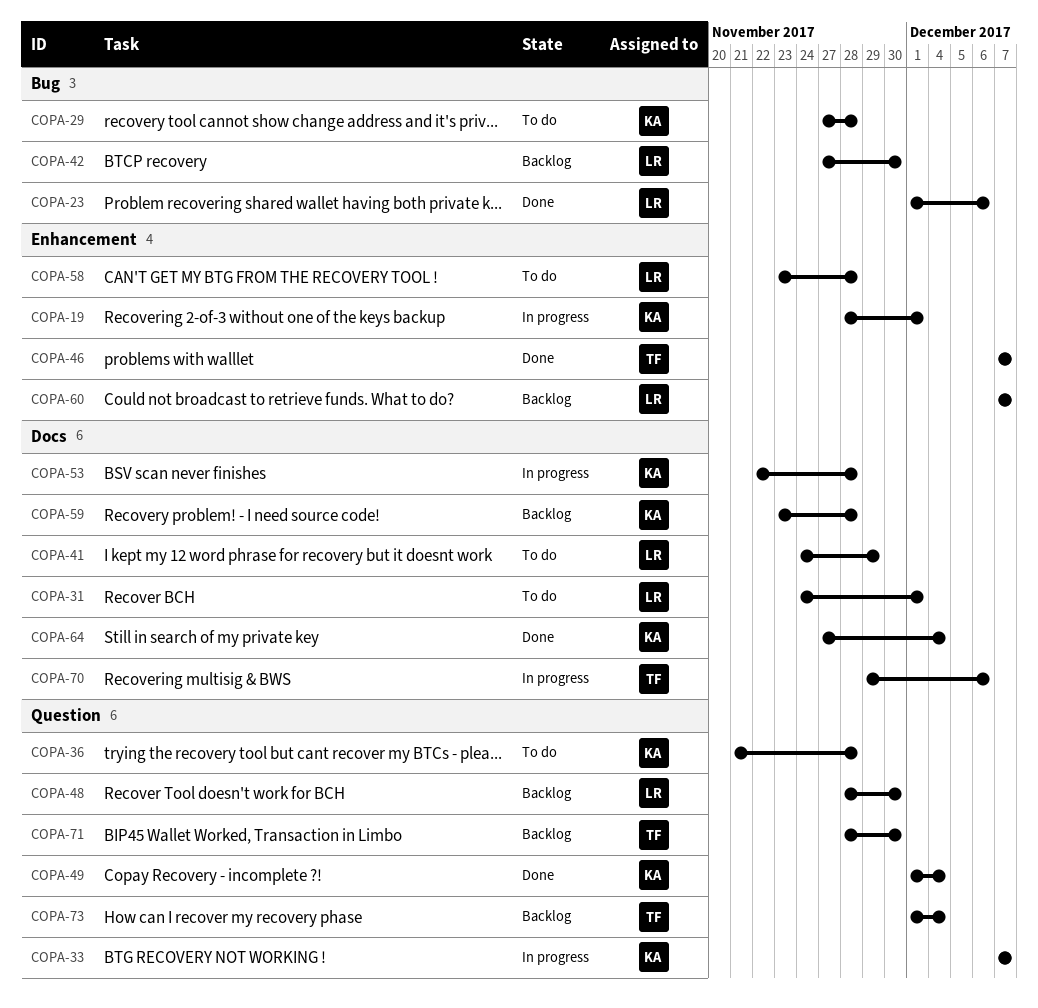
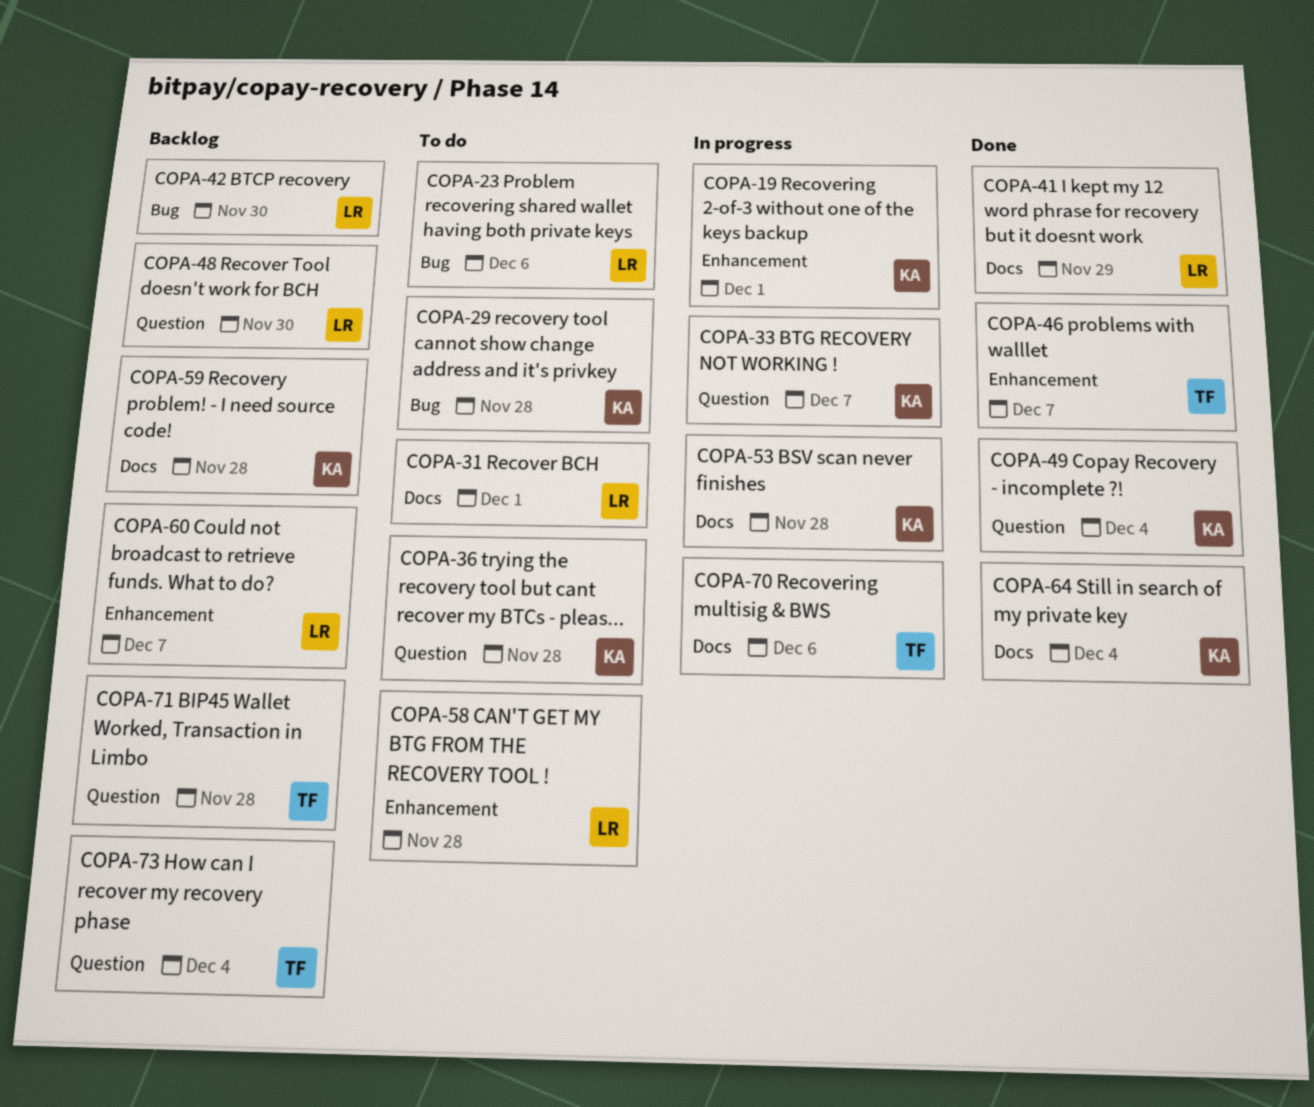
COPA-23, status: Done -> To do
COPA-41, status: To do -> Done
COPA-71, due: Nov 30 -> Nov 28

